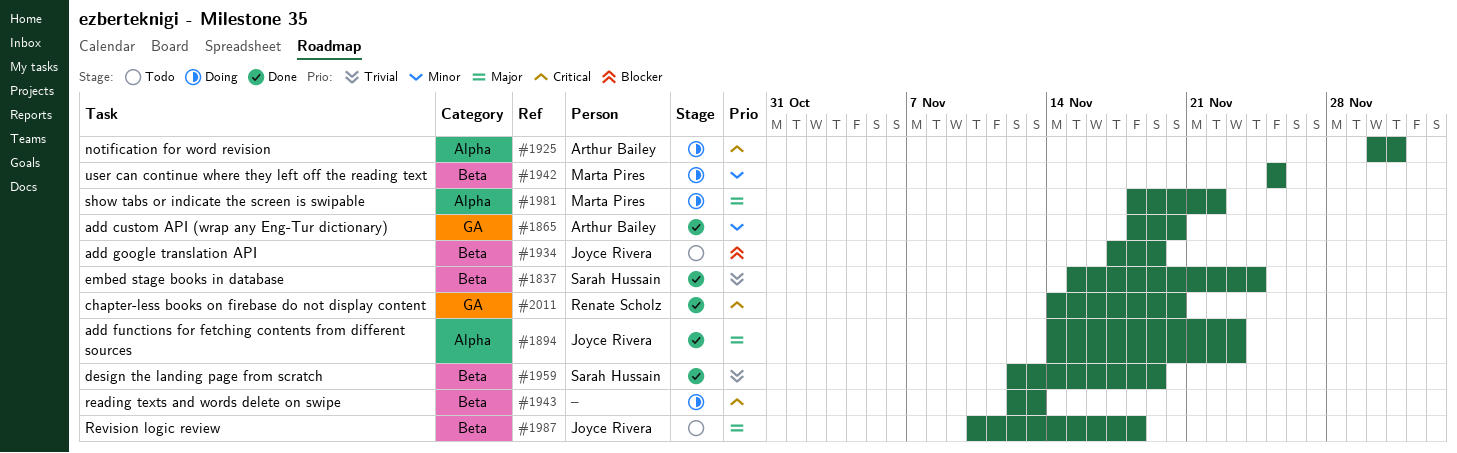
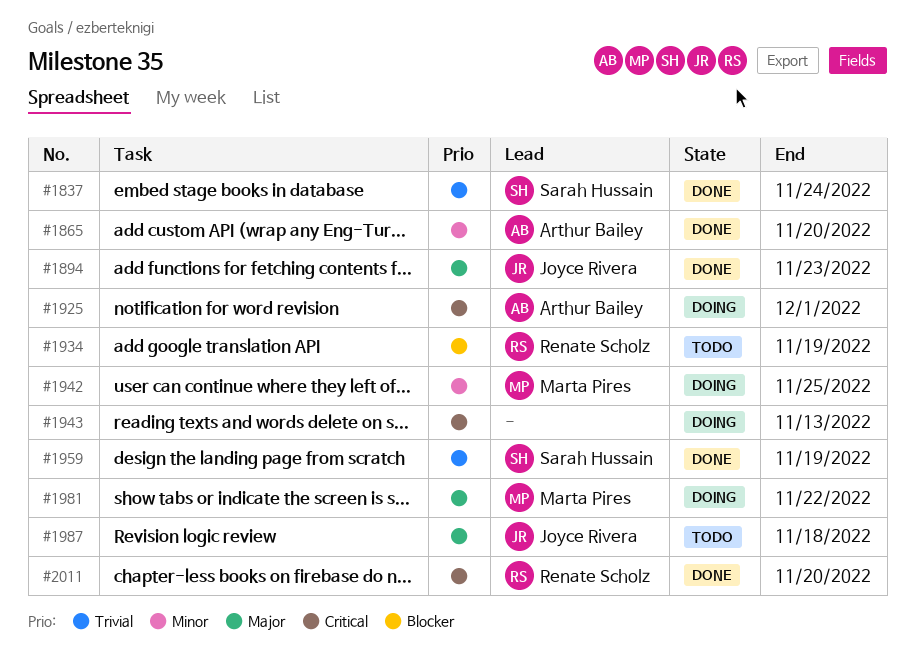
#1934, owner: Joyce Rivera -> Renate Scholz

